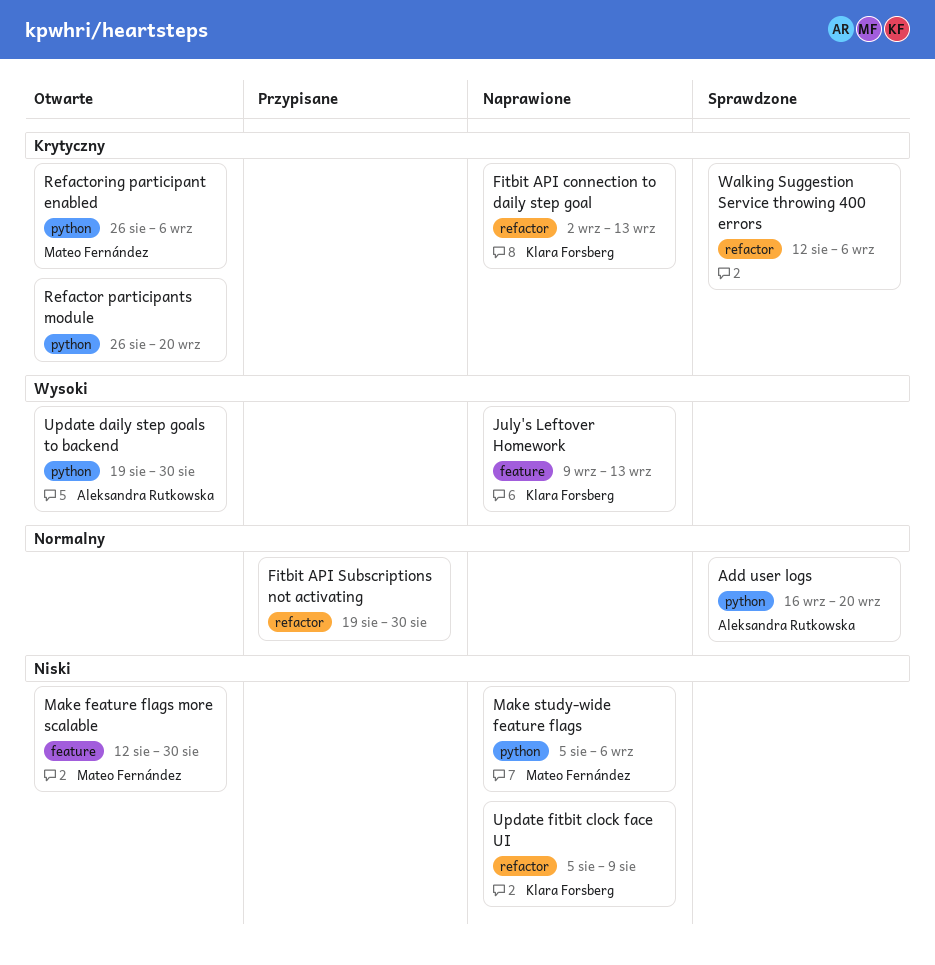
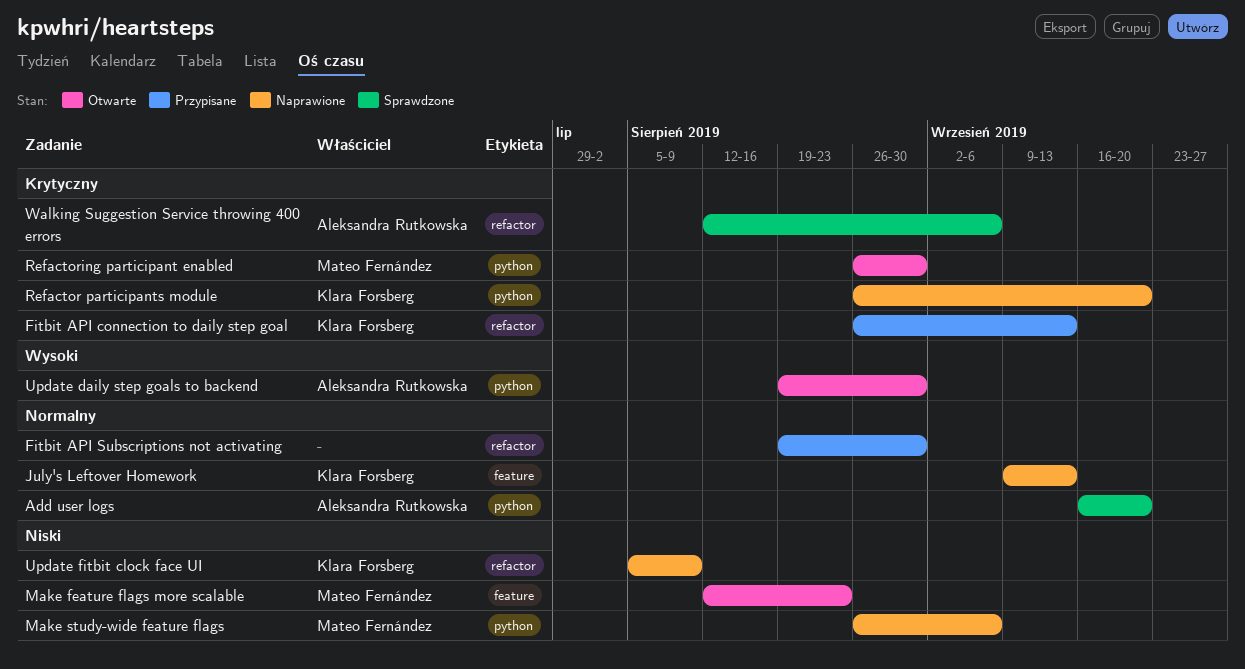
Fitbit API connection to daily step goal, status: Naprawione -> Przypisane
Fitbit API connection to daily step goal, start: Sep 2 -> Aug 26
July's Leftover Homework, priority: Wysoki -> Normalny
Make feature flags more scalable, due: Aug 30 -> Aug 23
Make study-wide feature flags, start: Aug 5 -> Aug 26
Refactor participants module, status: Otwarte -> Naprawione
Refactor participants module, owner: none -> Klara Forsberg
Refactoring participant enabled, due: Sep 6 -> Aug 30
Walking Suggestion Service throwing 400 errors, owner: none -> Aleksandra Rutkowska

